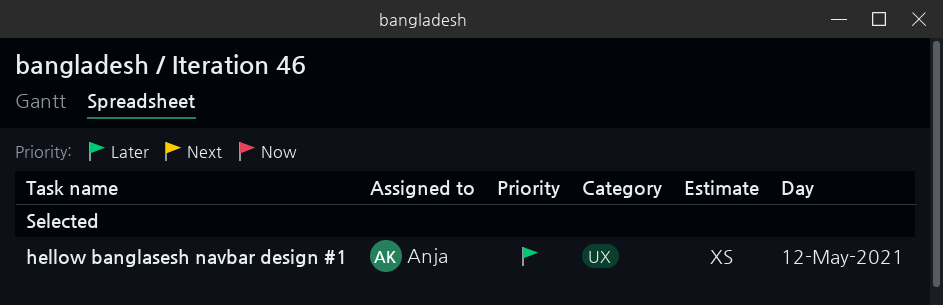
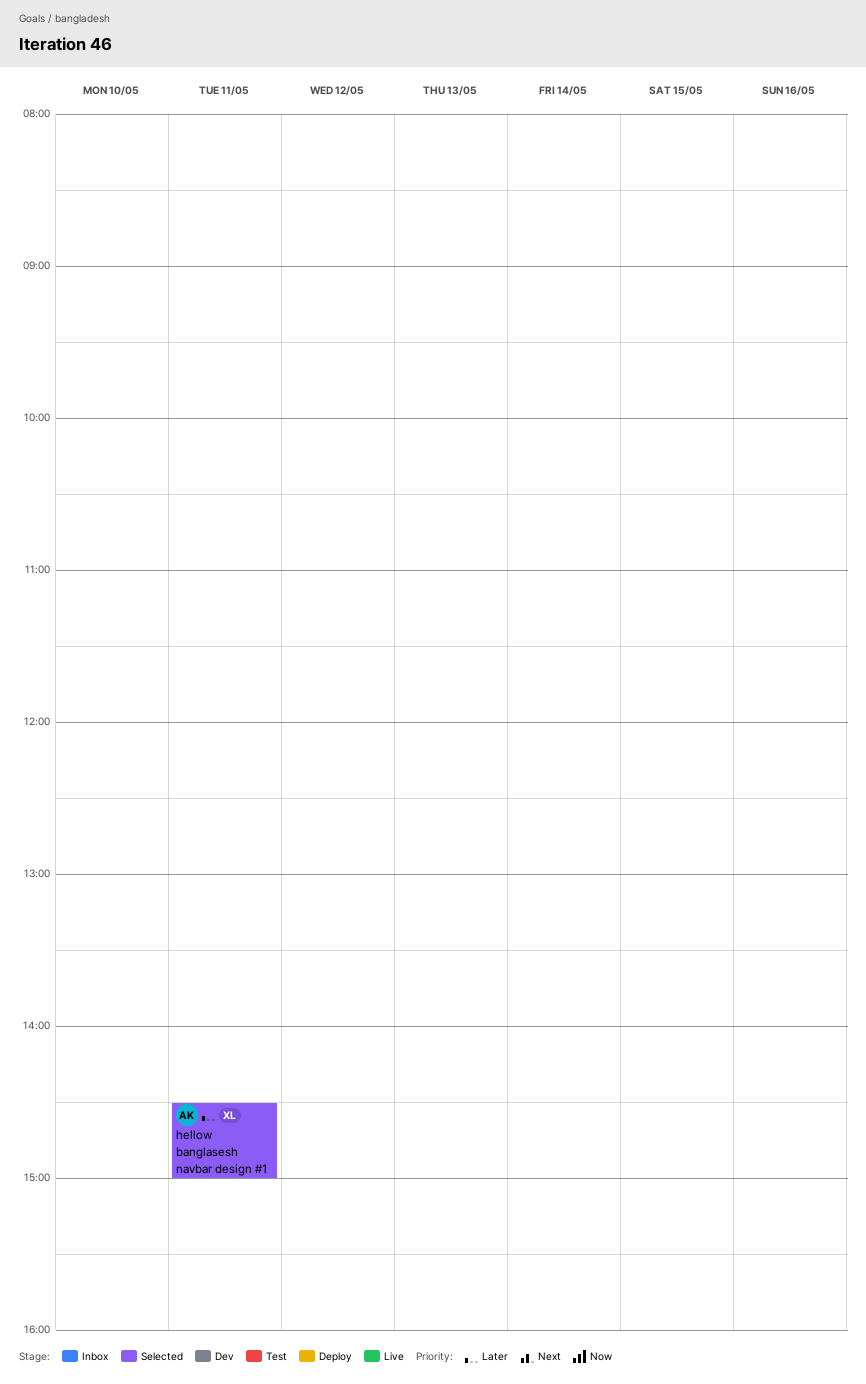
hellow banglasesh navbar design #1, estimate: XS -> XL
hellow banglasesh navbar design #1, day: May 12 -> May 11

